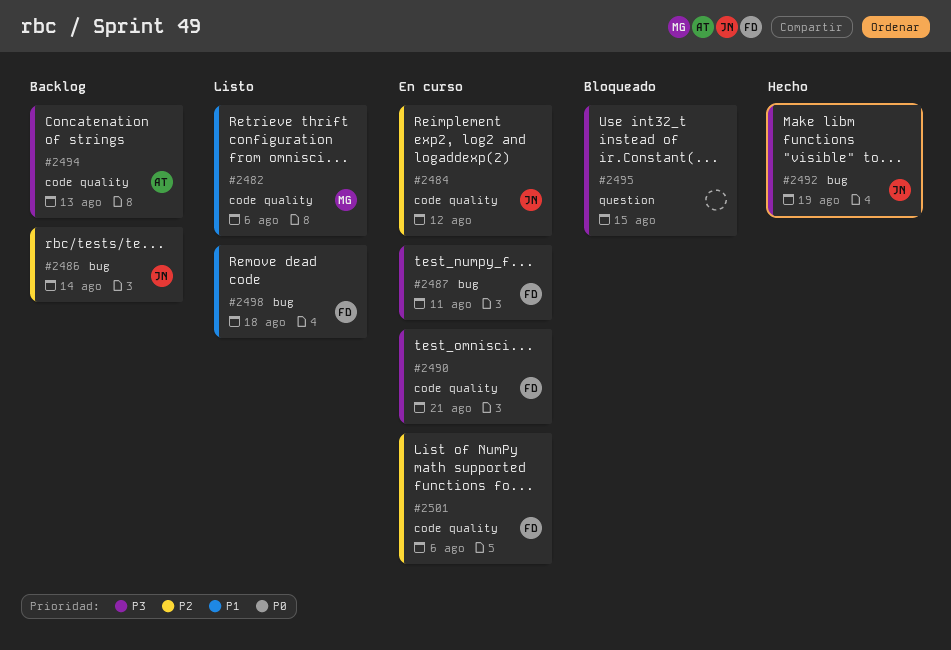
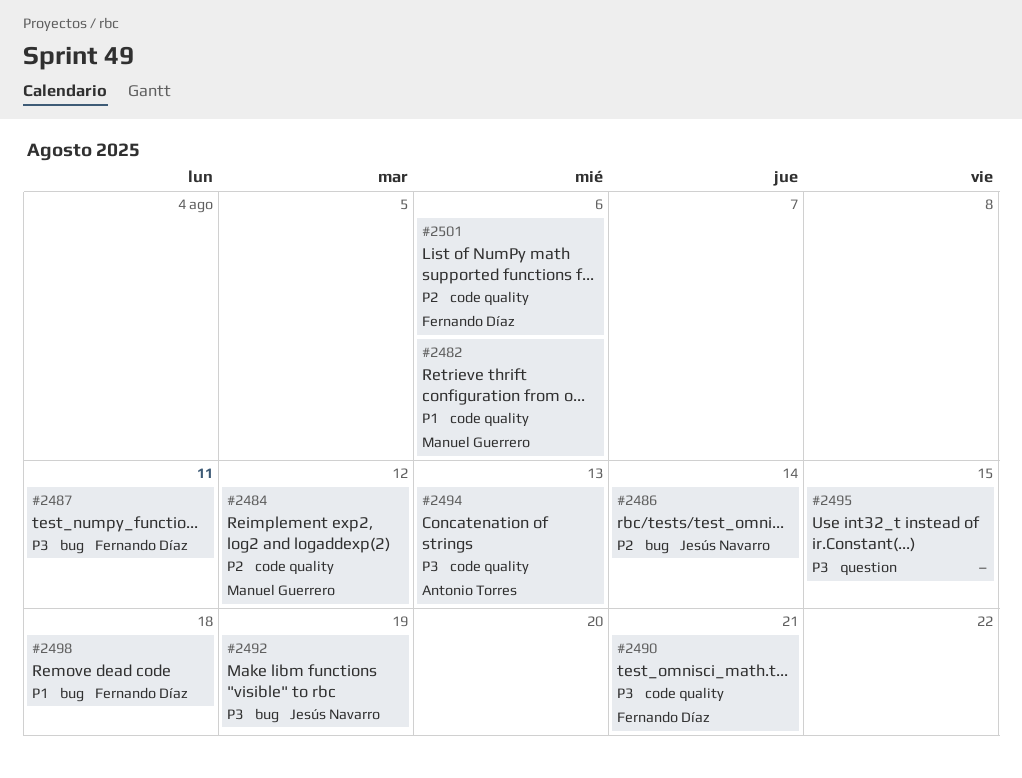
#2484, owner: Jesús Navarro -> Manuel Guerrero

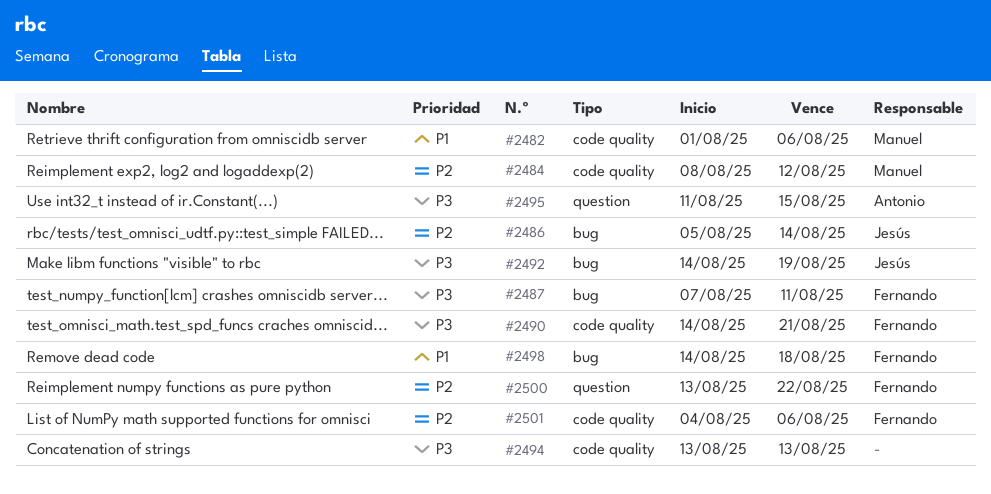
#2494, owner: Antonio Torres -> none
#2495, owner: none -> Antonio Torres
#2500: none -> present

